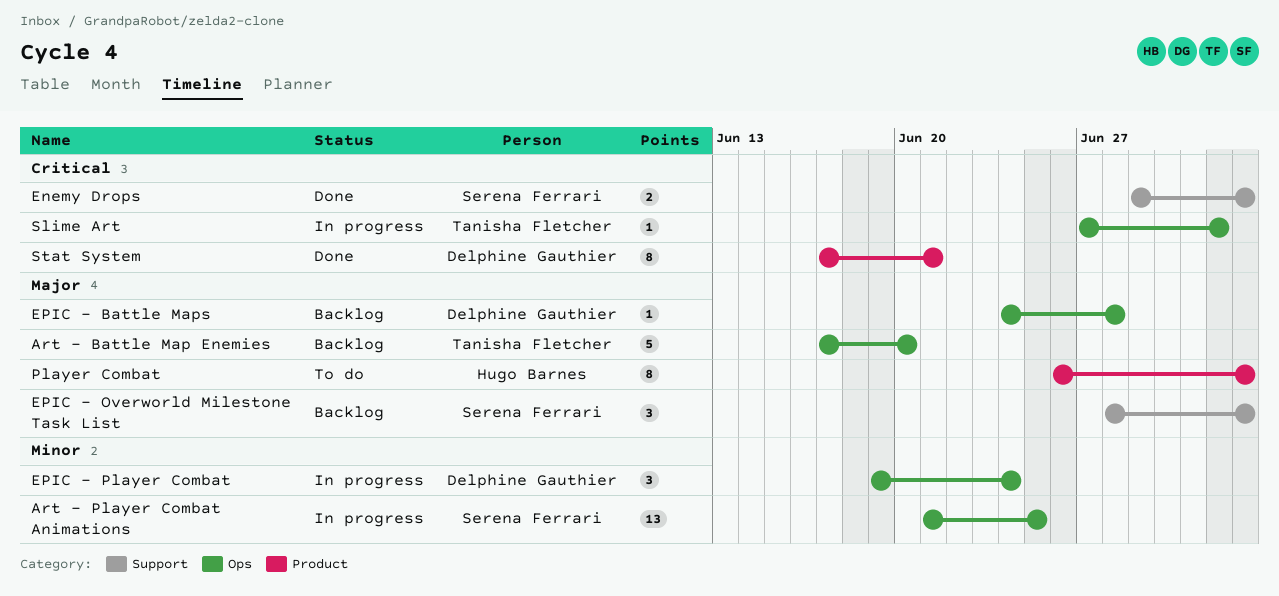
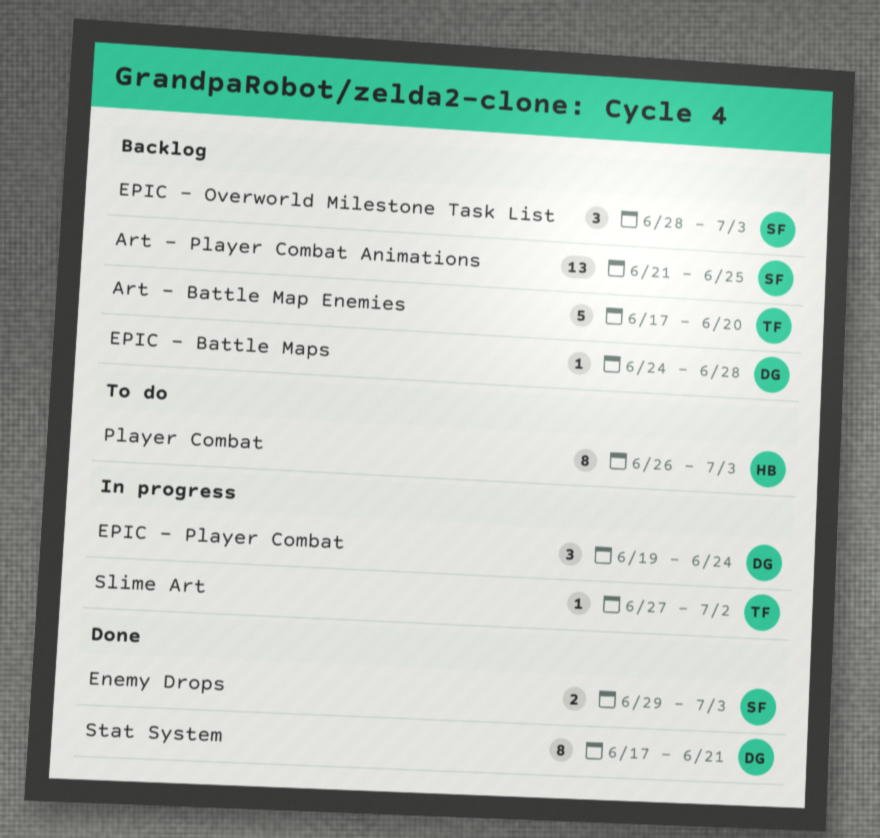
Art - Player Combat Animations, status: In progress -> Backlog

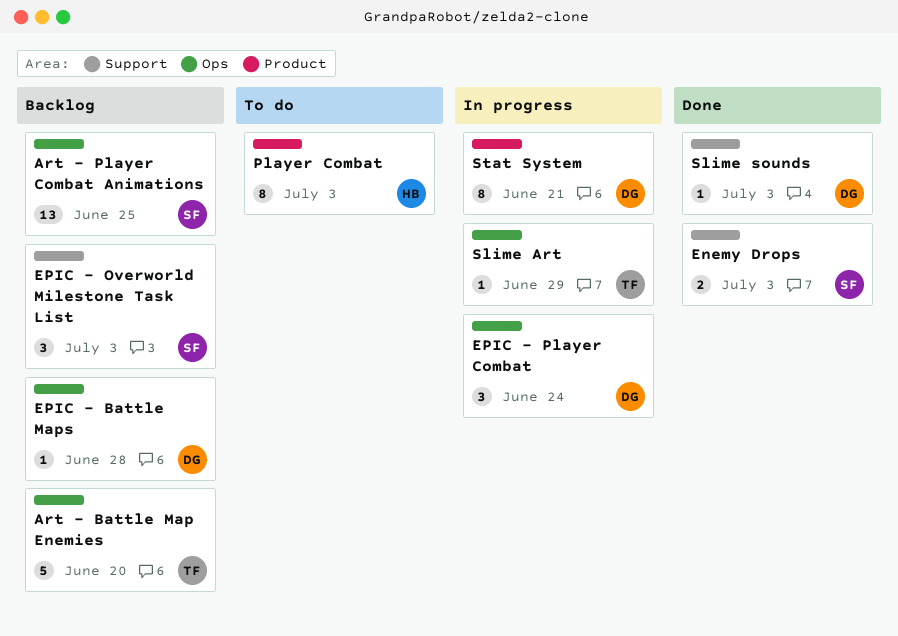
Slime Art, due: Jul 2 -> Jun 29
Slime sounds: none -> present
Stat System, status: Done -> In progress

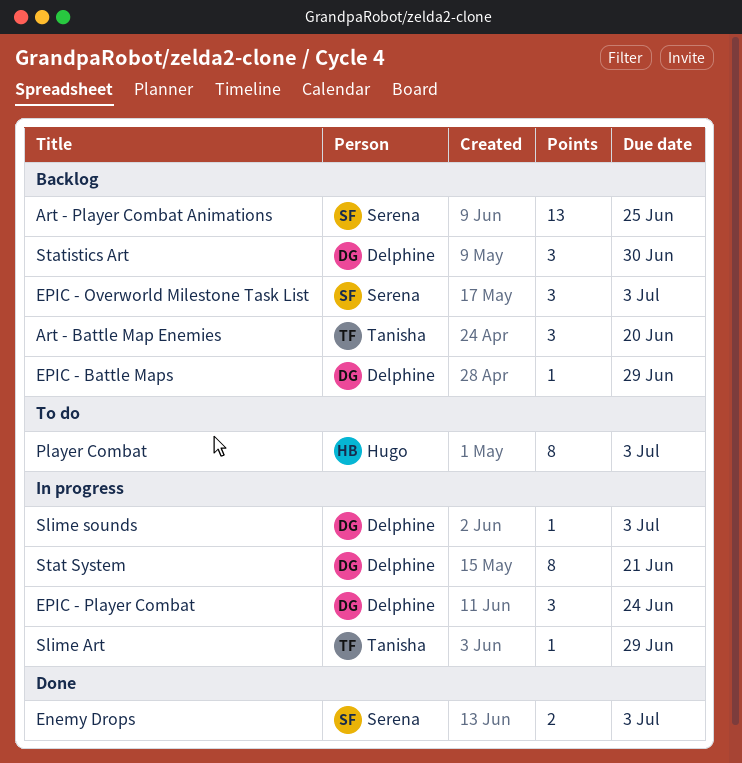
Art - Battle Map Enemies, estimate: 5 -> 3
EPIC - Battle Maps, due: Jun 28 -> Jun 29
Slime sounds, status: Done -> In progress
Statistics Art: none -> present

